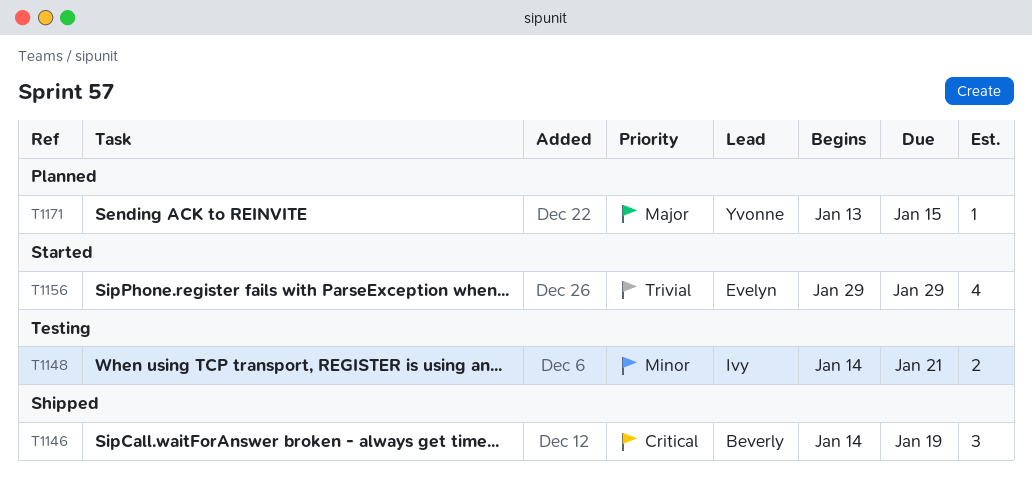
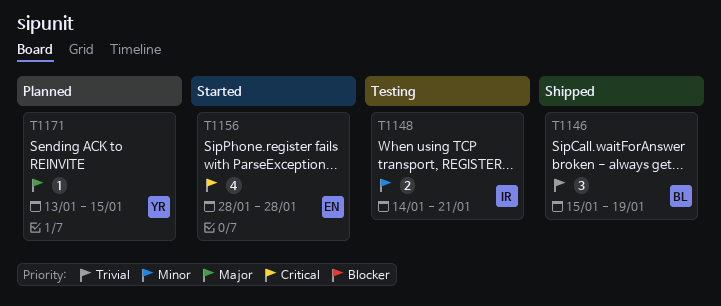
T1146, priority: Critical -> Trivial
T1146, start: Jan 14 -> Jan 15
T1156, priority: Trivial -> Critical
T1156, start: Jan 29 -> Jan 28
T1156, due: Jan 29 -> Jan 28

